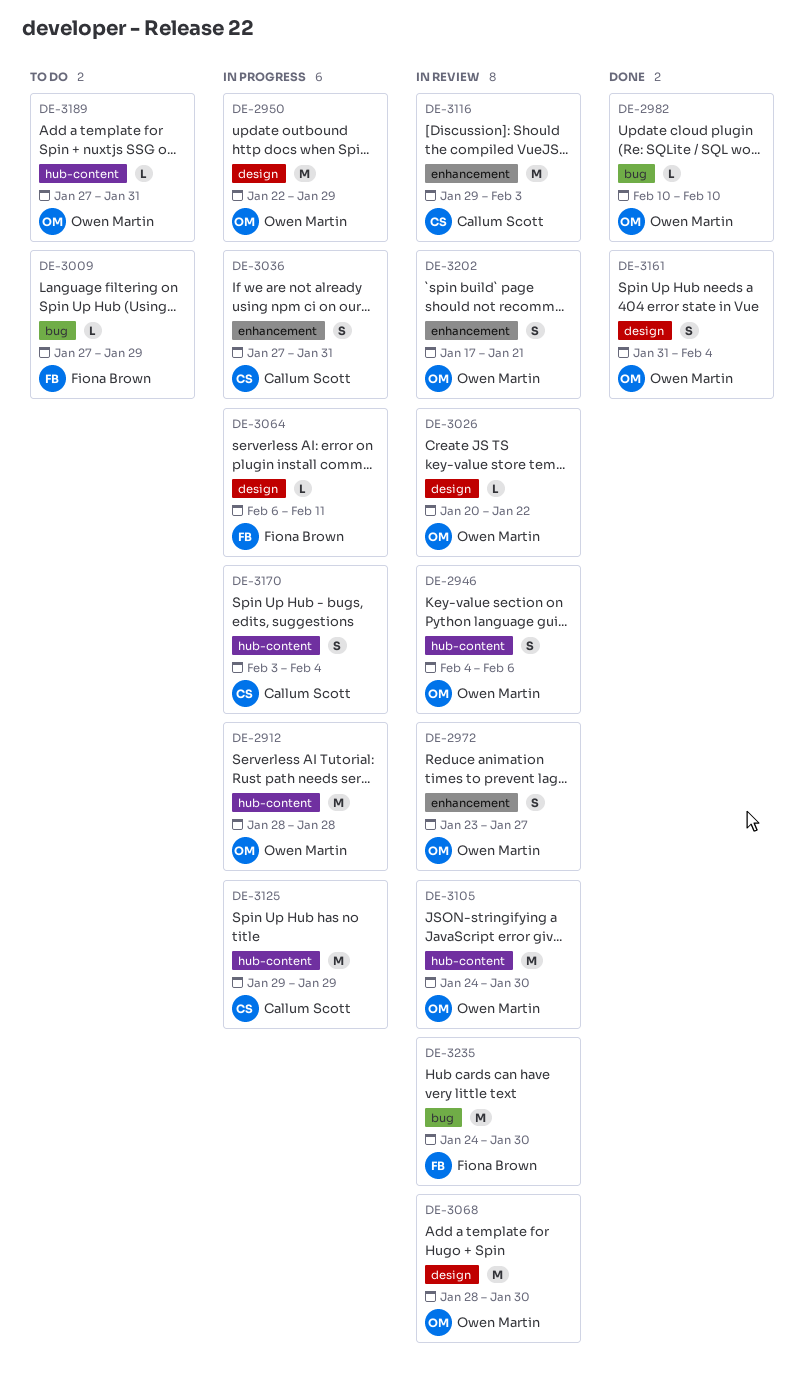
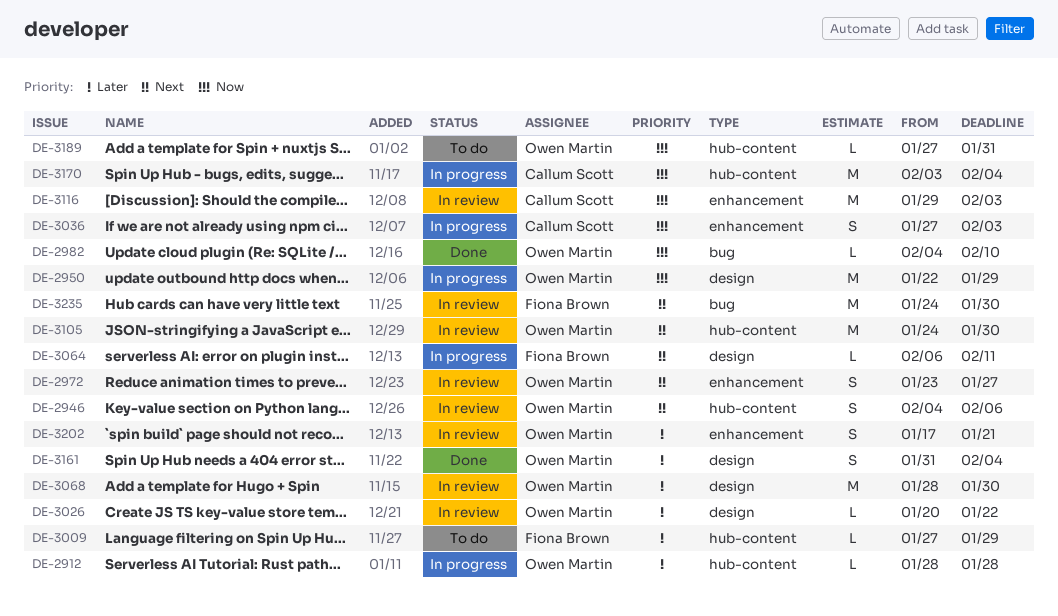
DE-2912, estimate: M -> L
DE-2982, start: Feb 10 -> Feb 4
DE-3009, label: bug -> hub-content
DE-3036, due: Jan 31 -> Feb 3
DE-3125: present -> none
DE-3170, estimate: S -> M

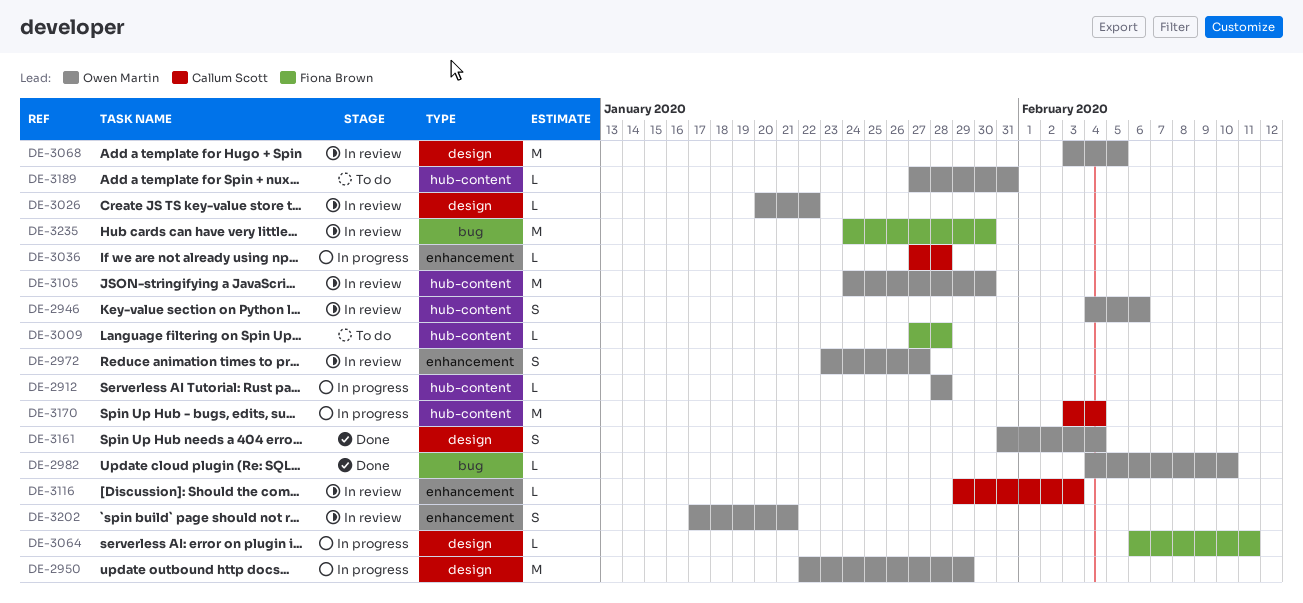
DE-3009, due: Jan 29 -> Jan 28
DE-3036, estimate: S -> L
DE-3036, due: Feb 3 -> Jan 28
DE-3068, start: Jan 28 -> Feb 3
DE-3068, due: Jan 30 -> Feb 5
DE-3116, estimate: M -> L

